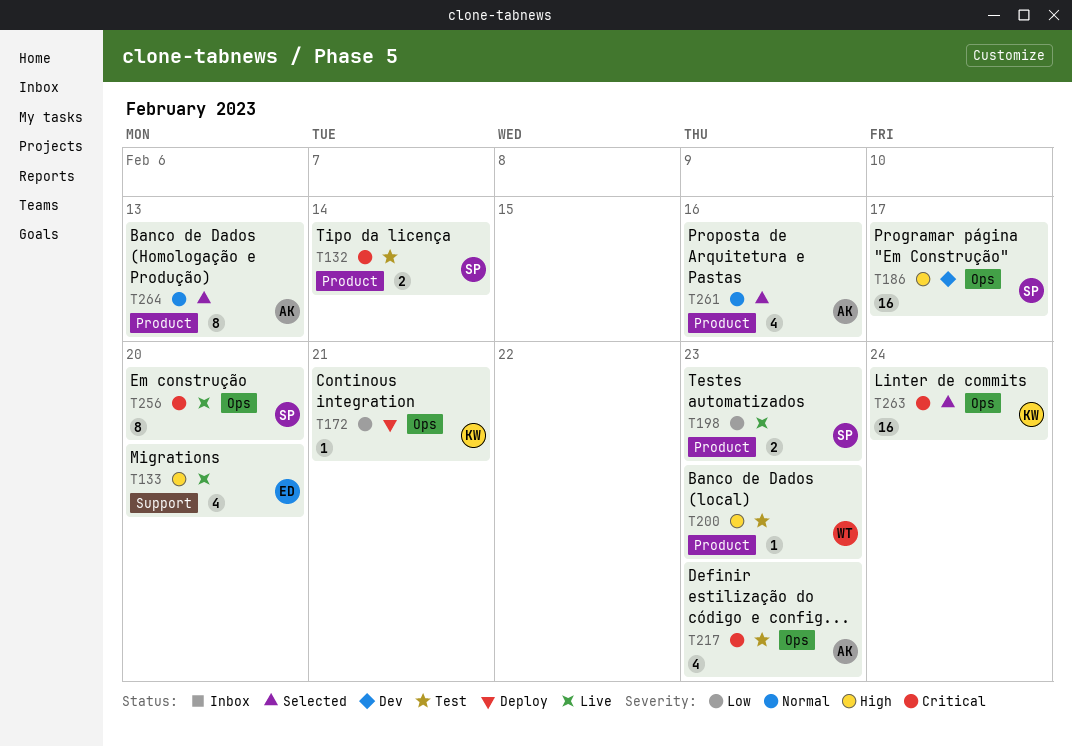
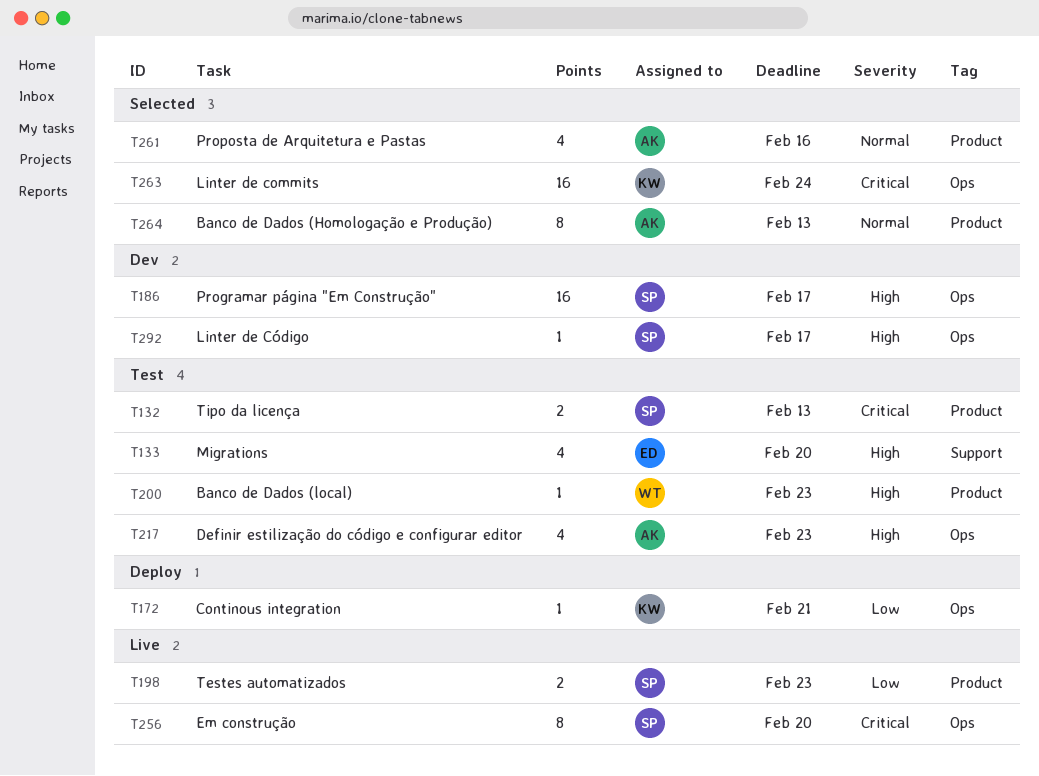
T132, due: Feb 14 -> Feb 13
T133, status: Live -> Test
T217, priority: Critical -> High
T292: none -> present

